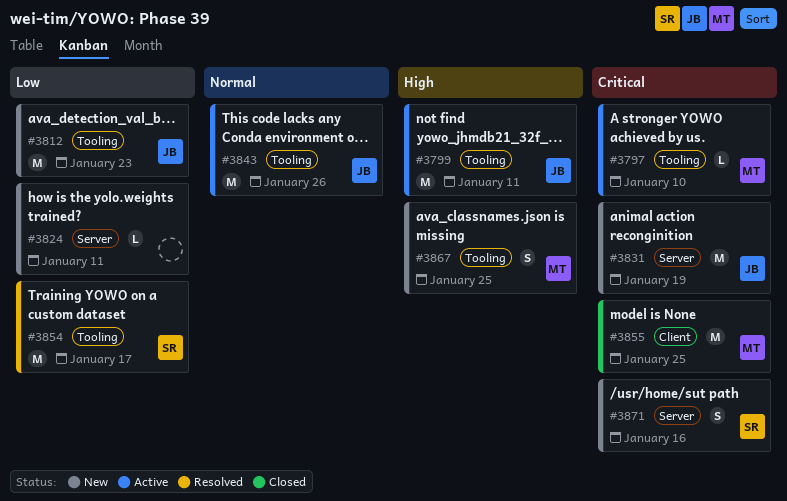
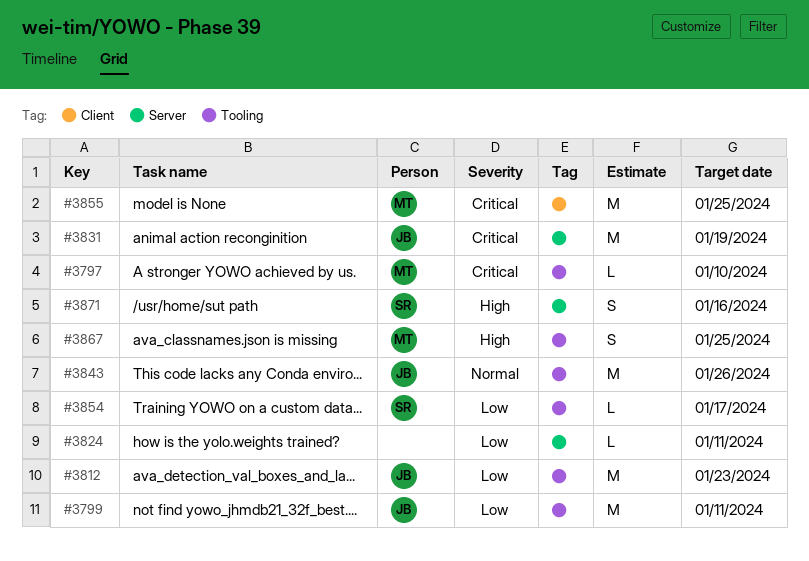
#3799, priority: High -> Low
#3854, estimate: M -> L
#3871, priority: Critical -> High

